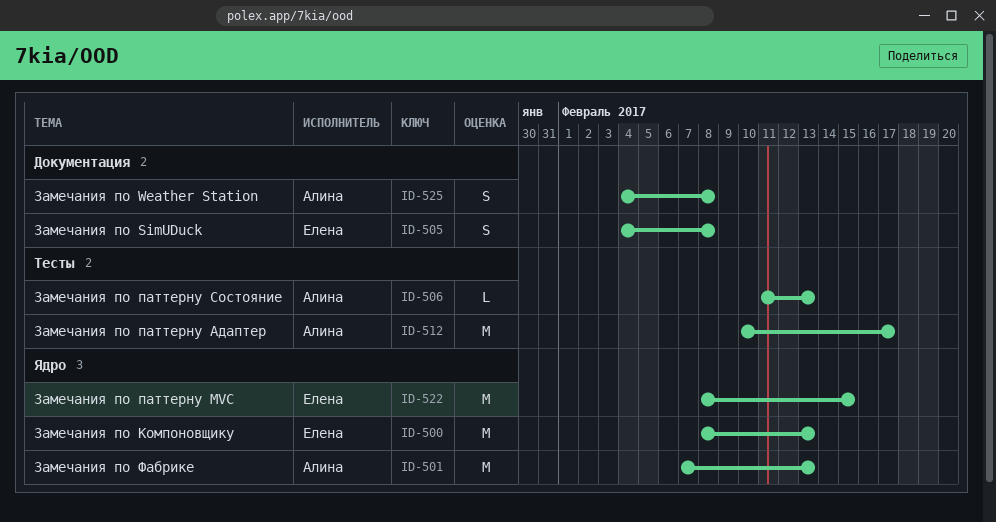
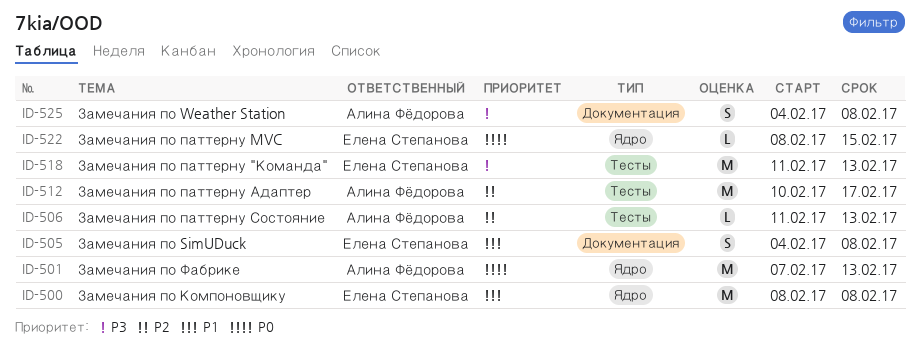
ID-500, due: Feb 13 -> Feb 8
ID-518: none -> present
ID-522, estimate: M -> L

